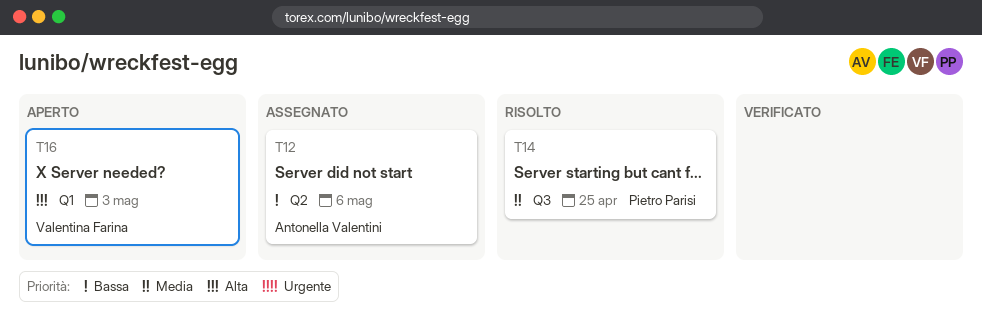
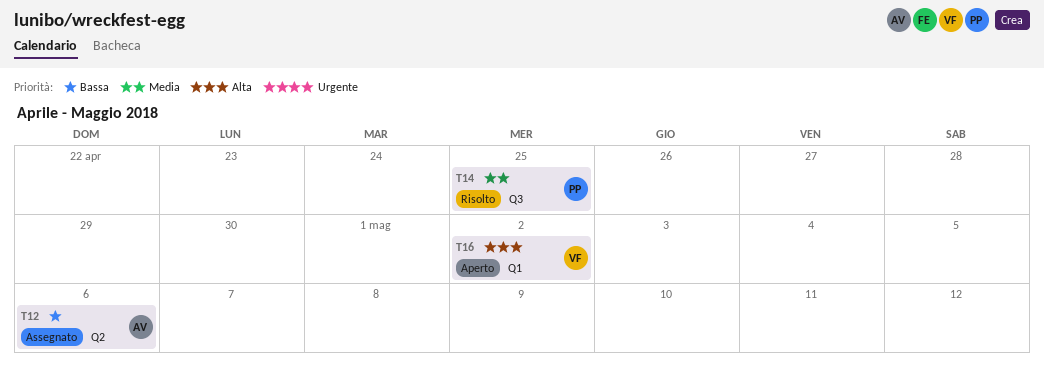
T16, due: May 3 -> May 2

